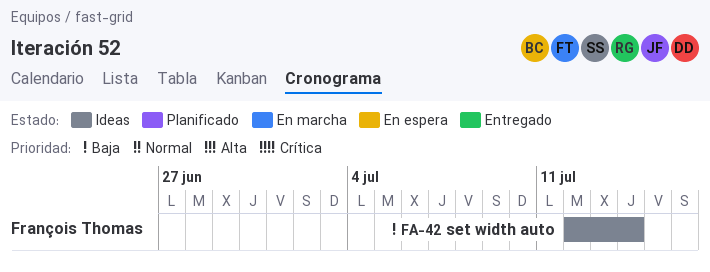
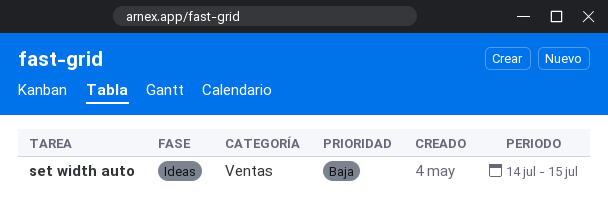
set width auto, start: Jul 12 -> Jul 14
set width auto, due: Jul 14 -> Jul 15

